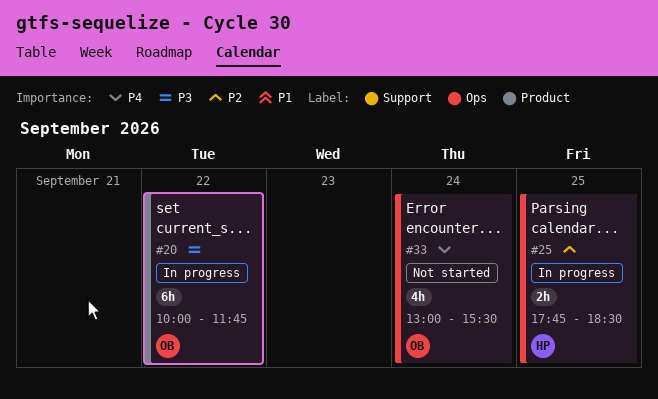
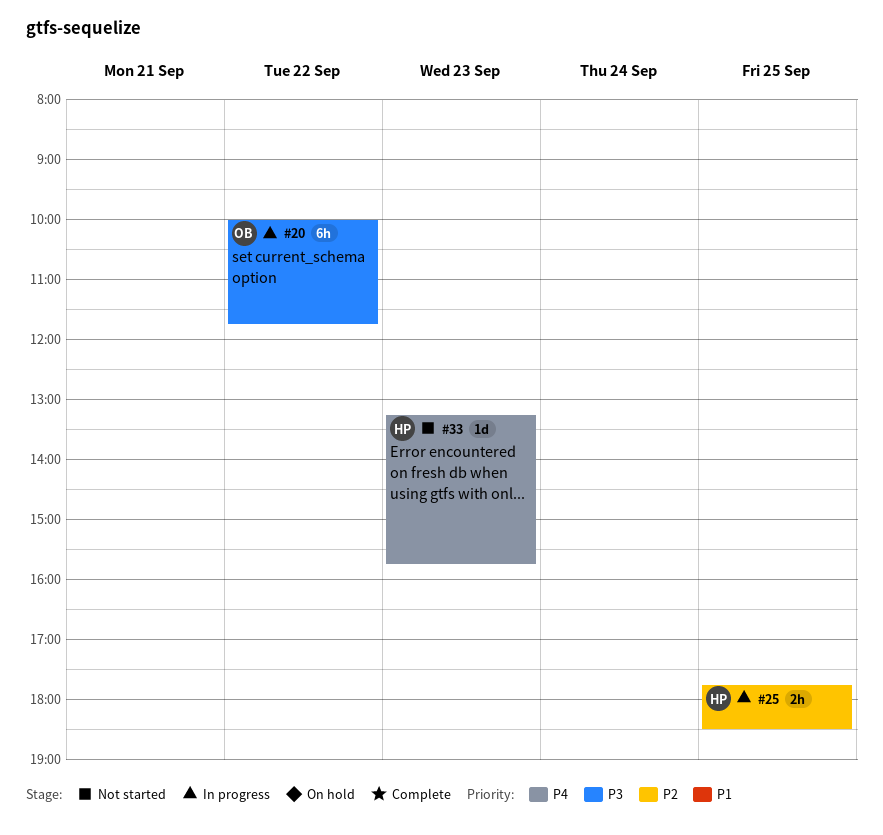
#33, owner: OB -> HP
#33, estimate: 4h -> 1d
#33, day: Sep 24 -> Sep 23
#33, begins: 13:00 -> 13:15
#33, ends: 15:30 -> 15:45

